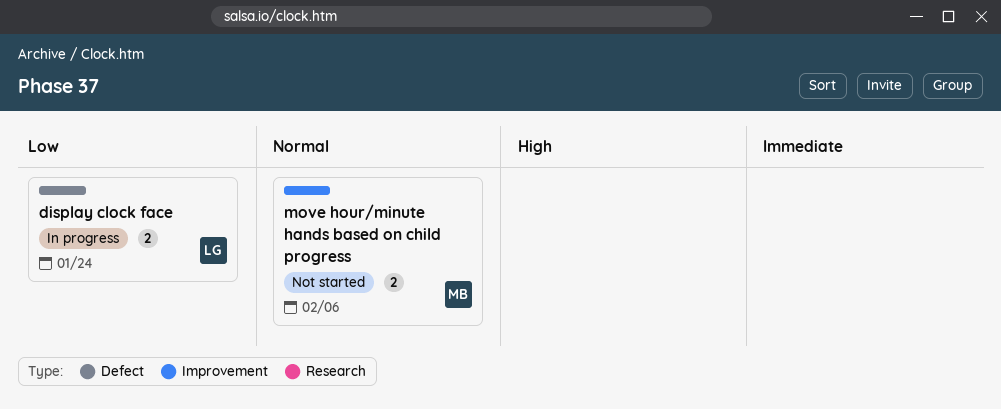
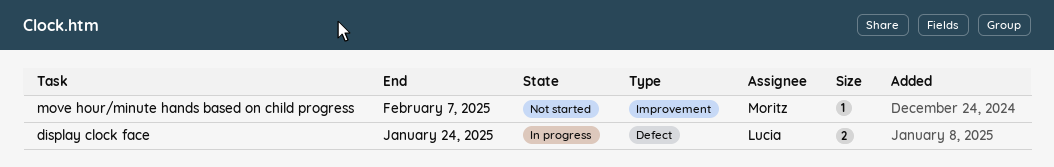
move hour/minute hands based on child progress, estimate: 2 -> 1
move hour/minute hands based on child progress, due: Feb 6 -> Feb 7

